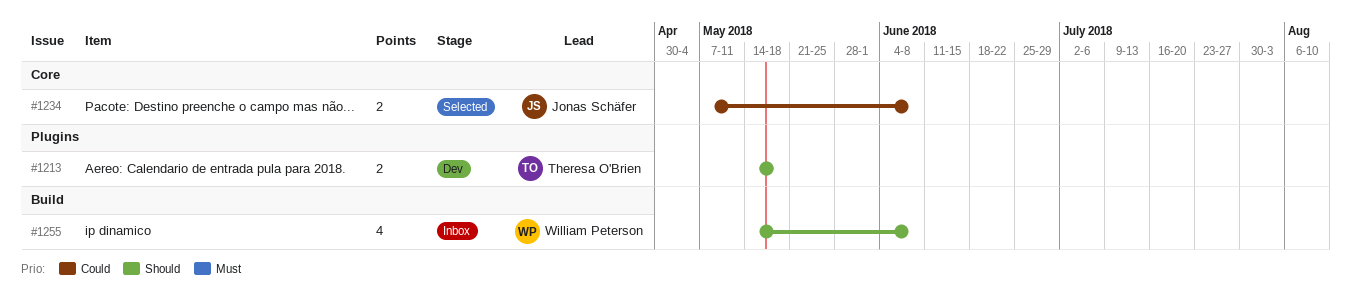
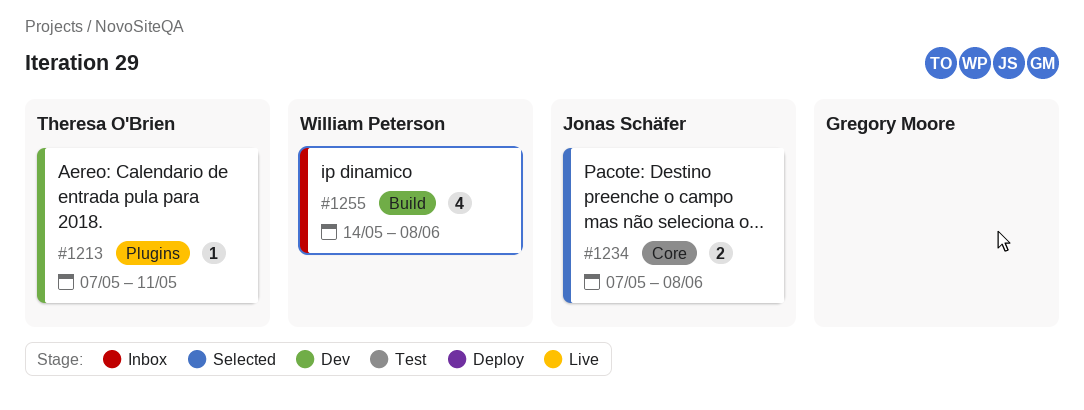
#1213, estimate: 2 -> 1
#1213, start: May 14 -> May 7
#1213, due: May 18 -> May 11

